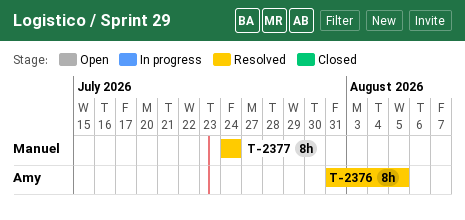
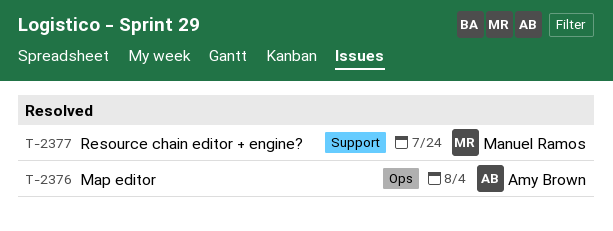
T-2376, due: Aug 5 -> Aug 4

